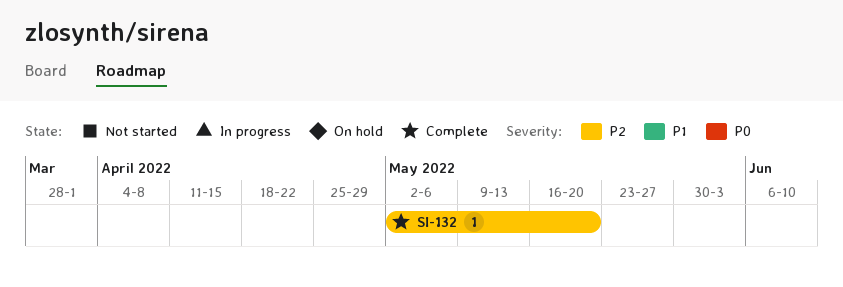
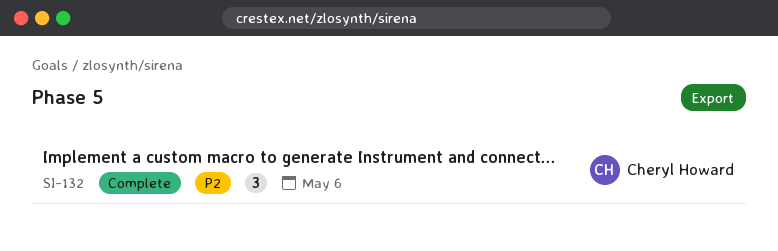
SI-132, estimate: 1 -> 3
SI-132, due: May 20 -> May 6

